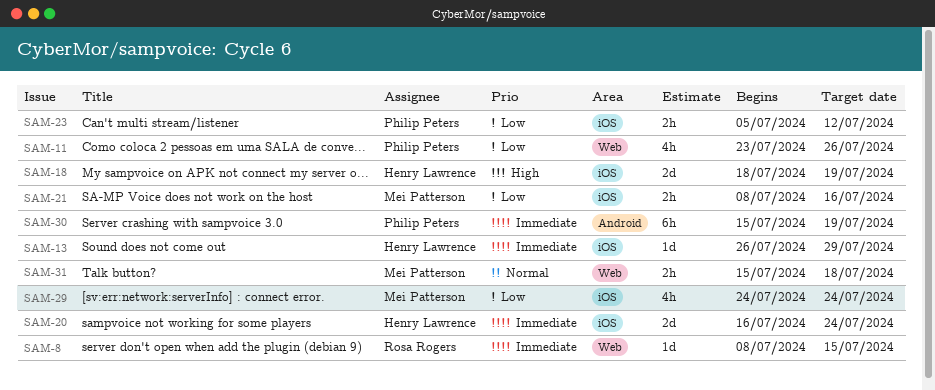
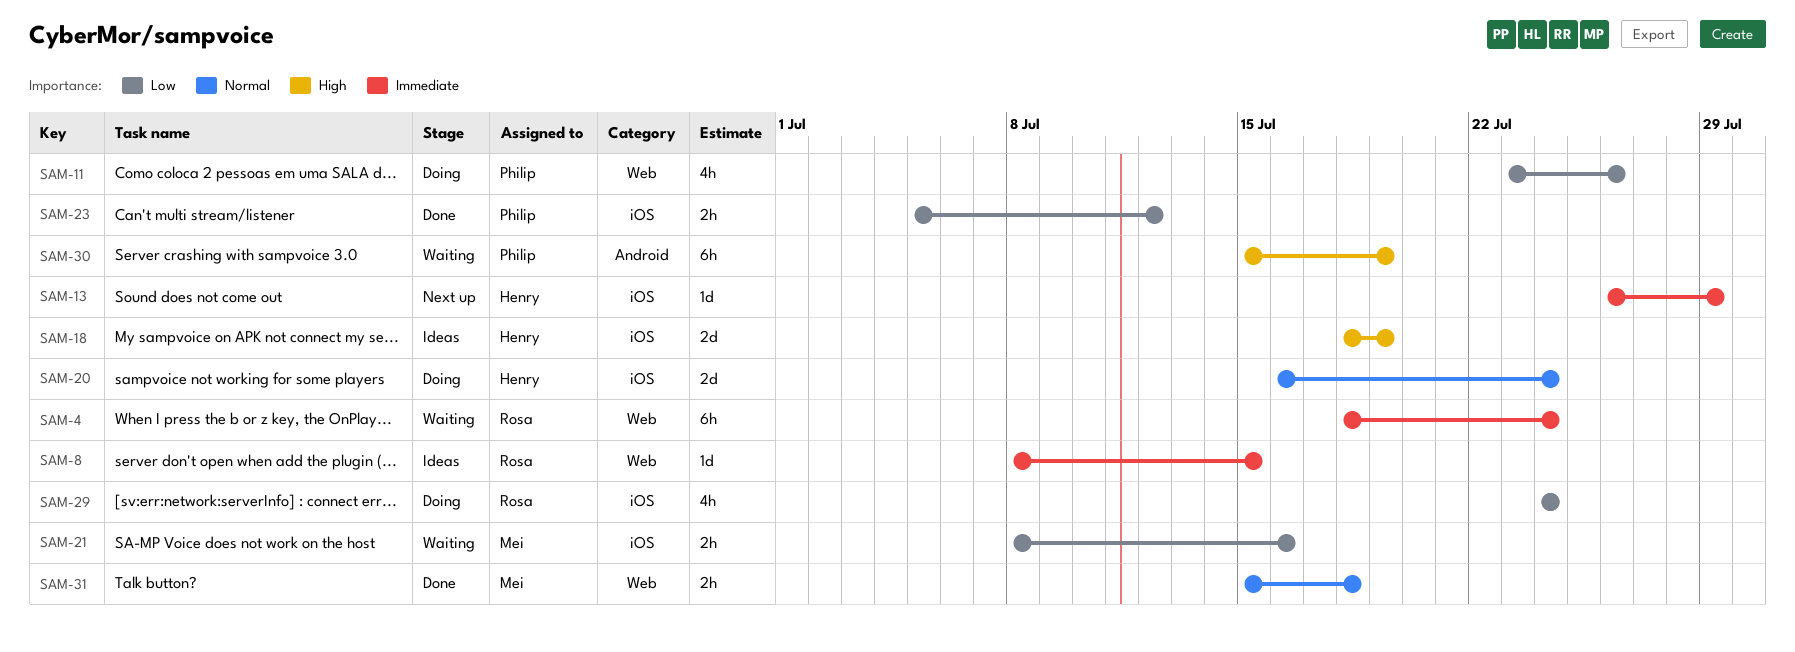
SAM-4: none -> present
SAM-20, priority: Immediate -> Normal
SAM-29, owner: Mei Patterson -> Rosa Rogers
SAM-30, priority: Immediate -> High

